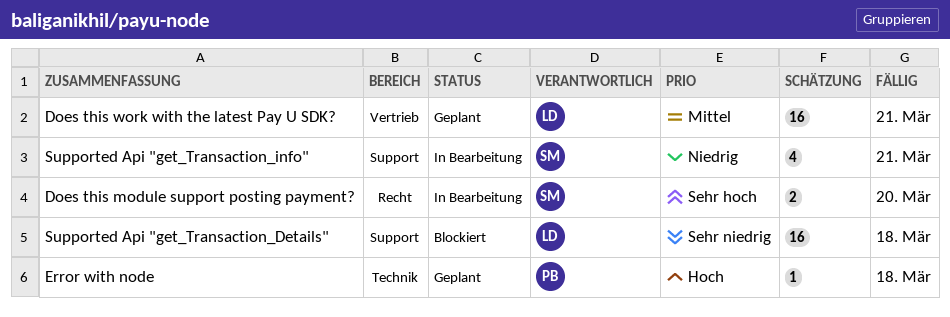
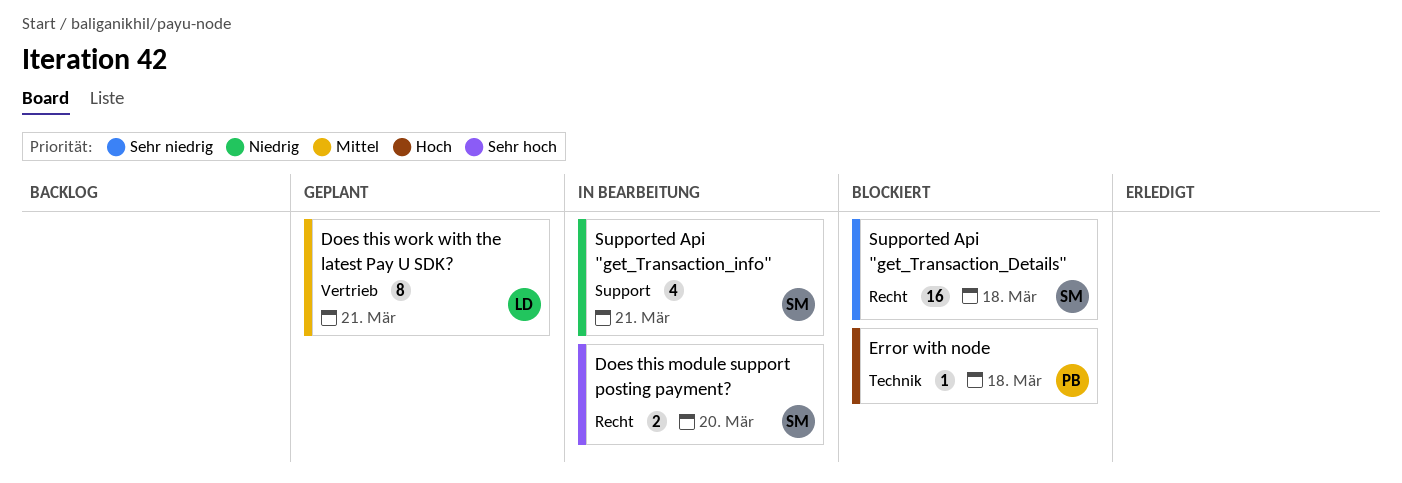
Does this work with the latest Pay U SDK?, estimate: 16 -> 8
Error with node, status: Geplant -> Blockiert
Supported Api "get_Transaction_Details", owner: LD -> SM
Supported Api "get_Transaction_Details", label: Support -> Recht

